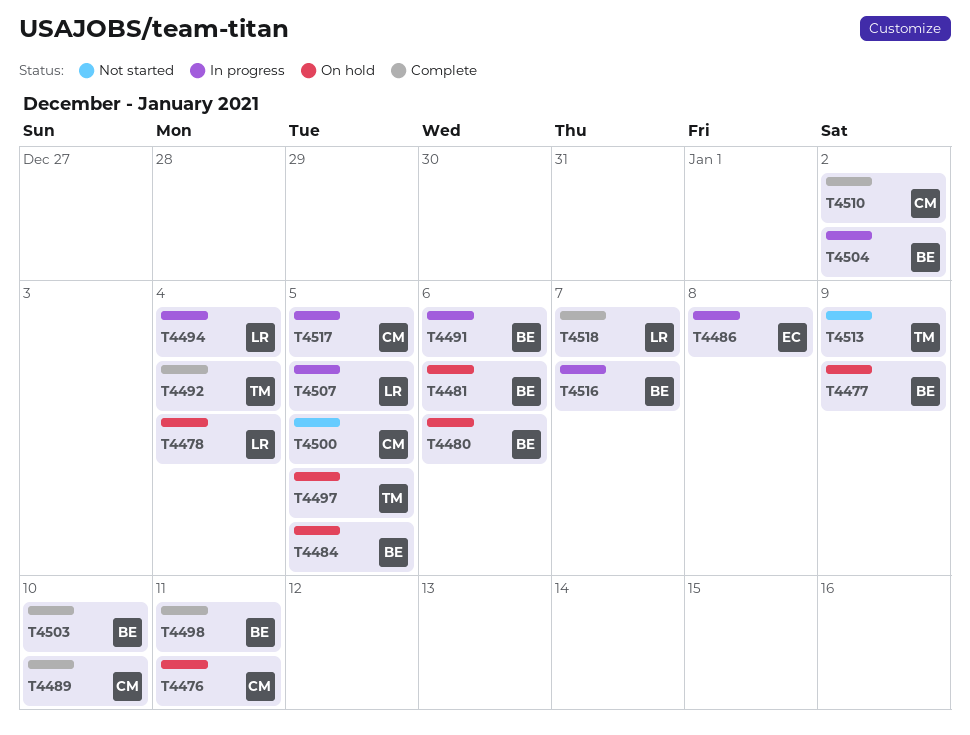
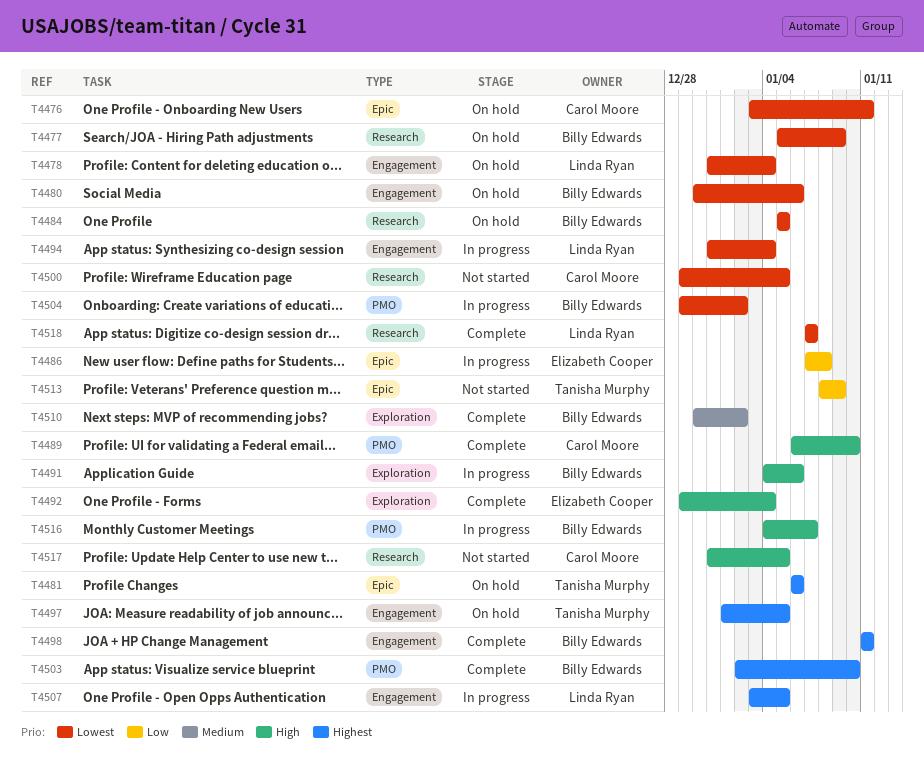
T4481, owner: Billy Edwards -> Tanisha Murphy
T4492, owner: Tanisha Murphy -> Elizabeth Cooper
T4510, owner: Carol Moore -> Billy Edwards
T4517, status: In progress -> Not started

